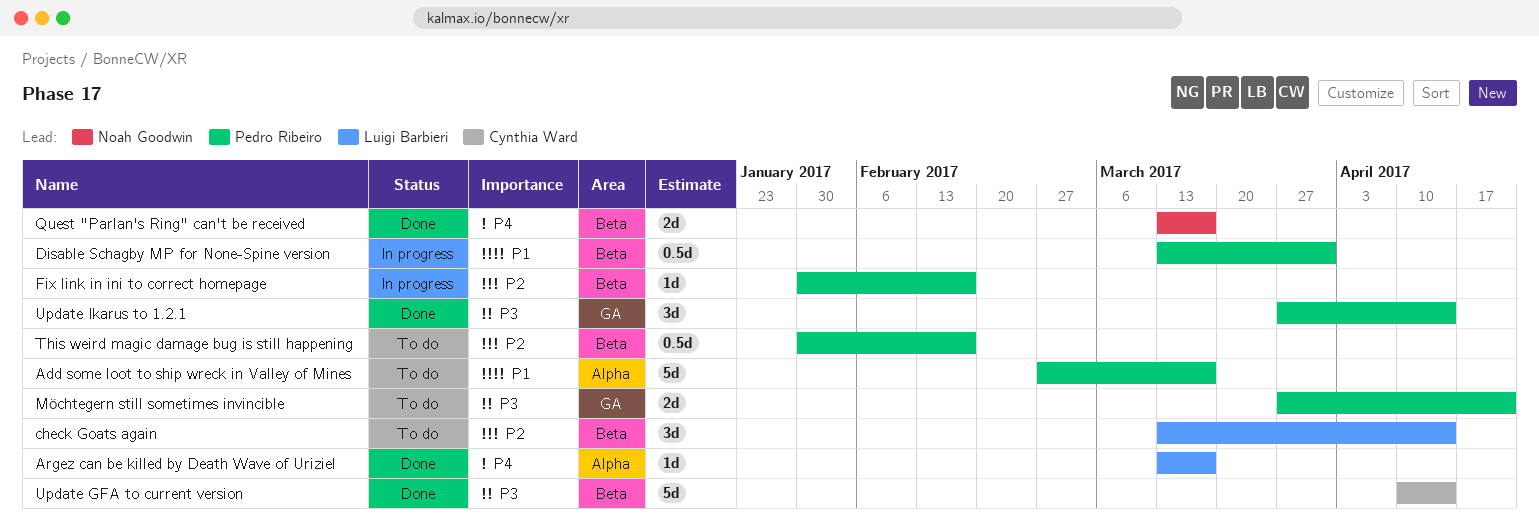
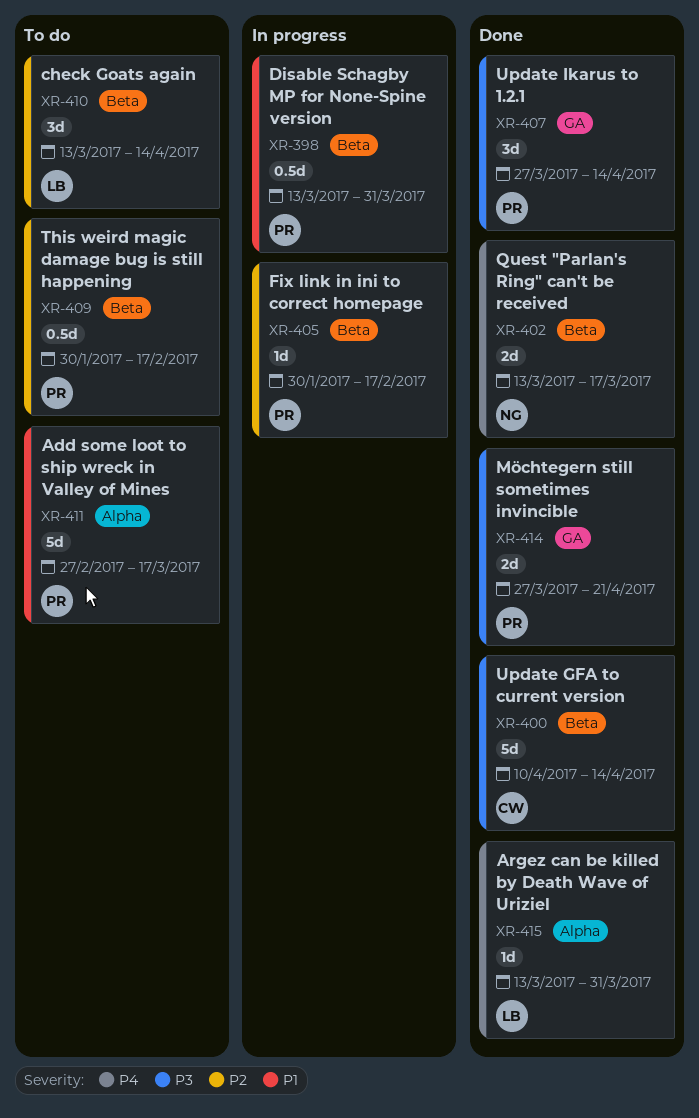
Argez can be killed by Death Wave of Uriziel, due: Mar 17 -> Mar 31
Möchtegern still sometimes invincible, status: To do -> Done

